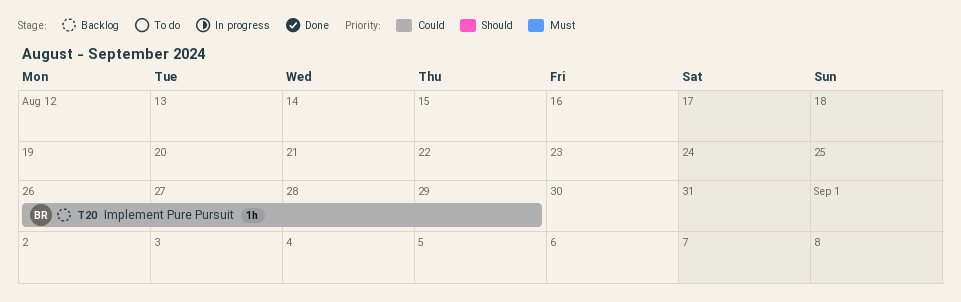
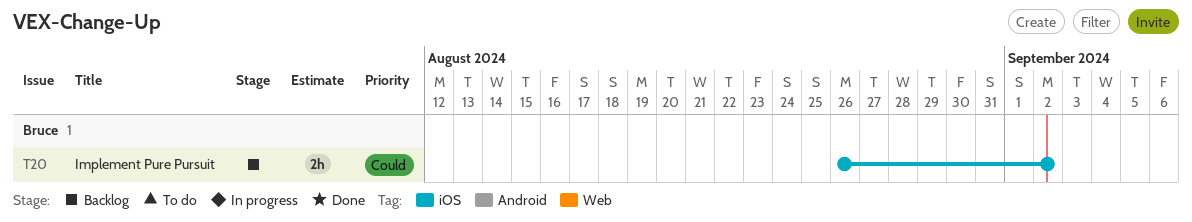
T20, estimate: 1h -> 2h
T20, due: Aug 29 -> Sep 2

